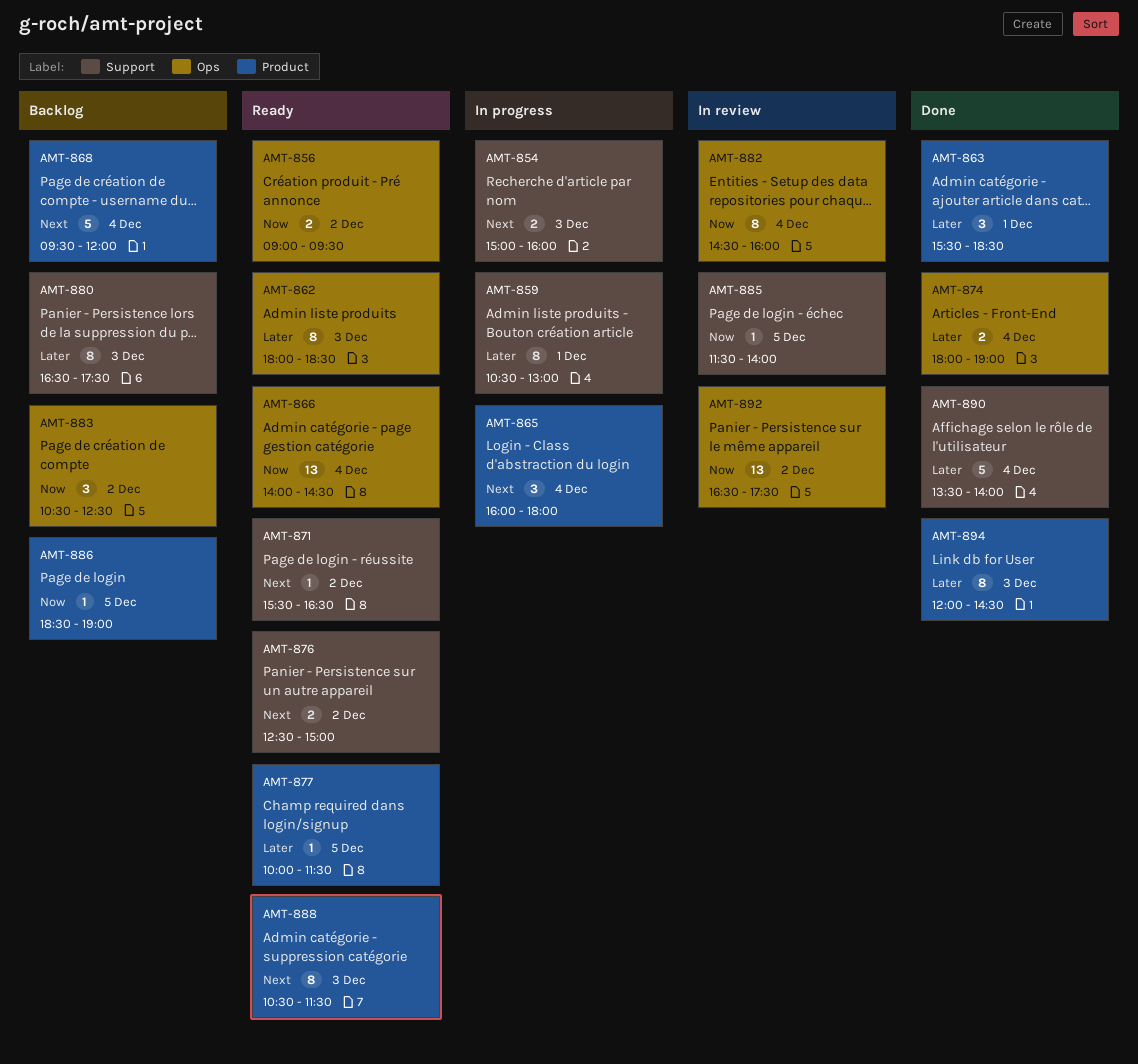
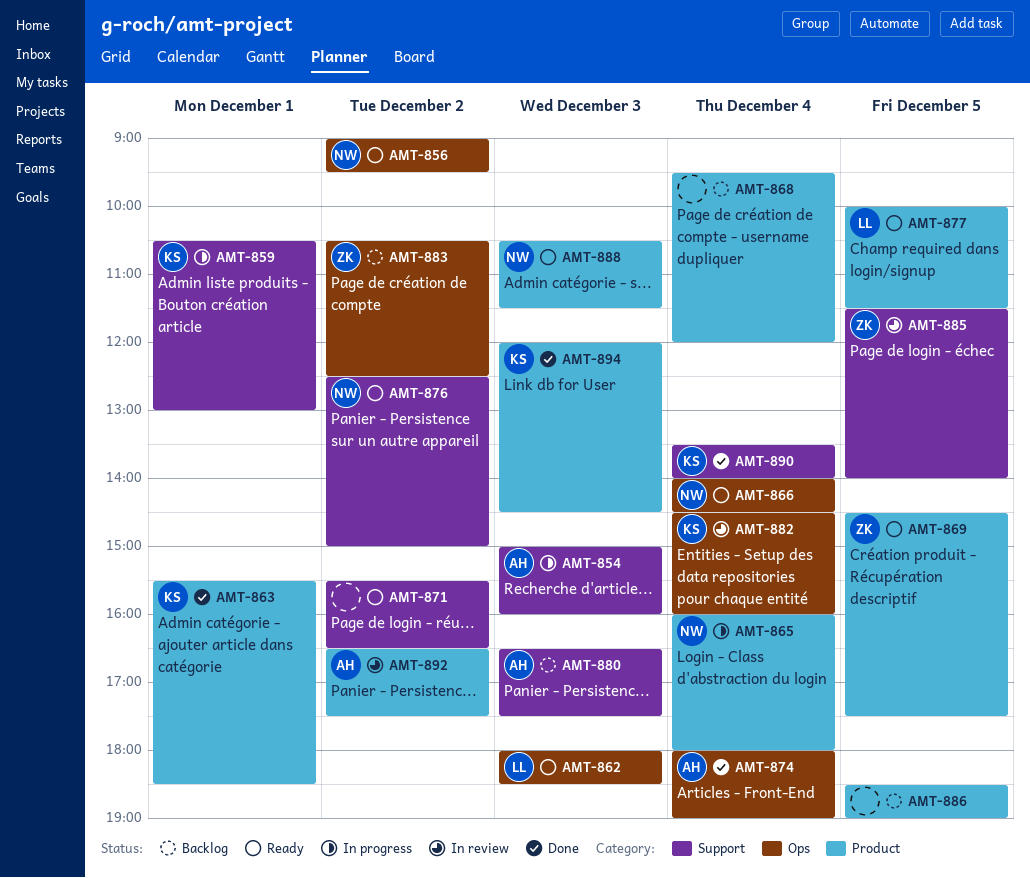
AMT-869: none -> present
AMT-892, label: Ops -> Product

